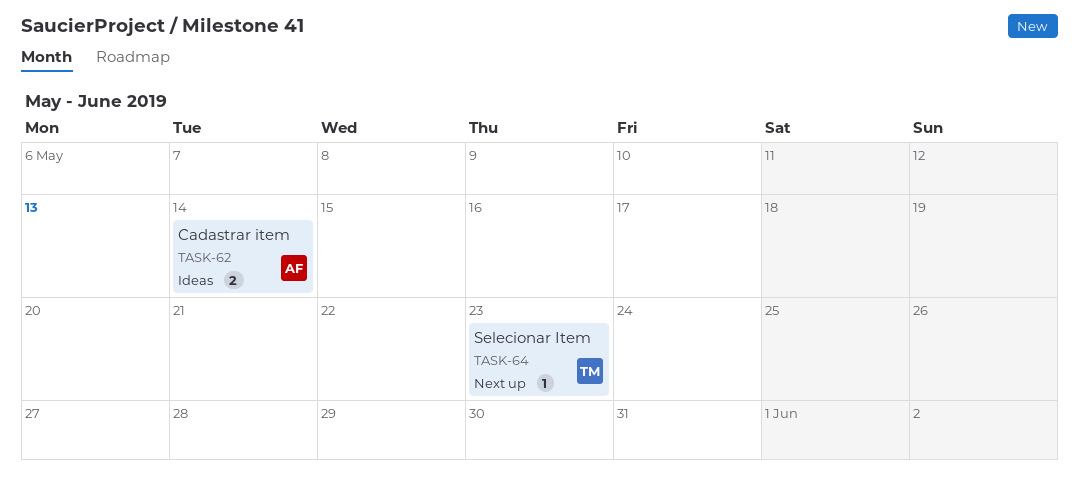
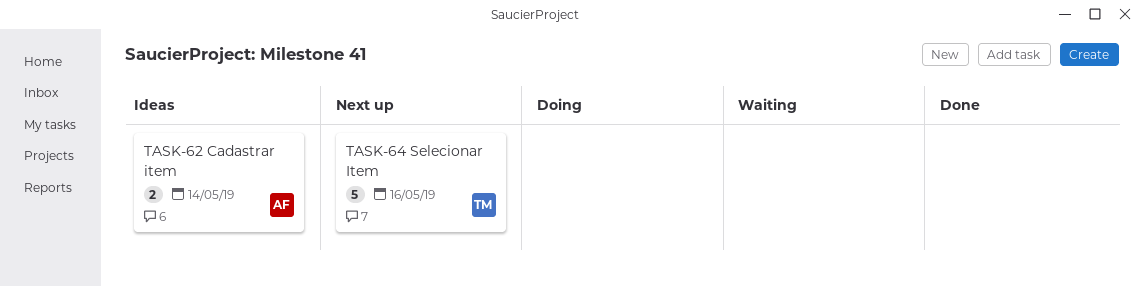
TASK-64, estimate: 1 -> 5
TASK-64, due: May 23 -> May 16

